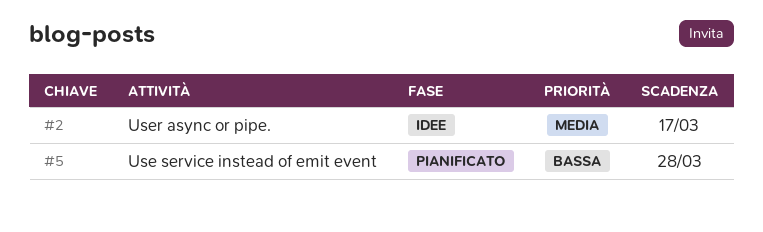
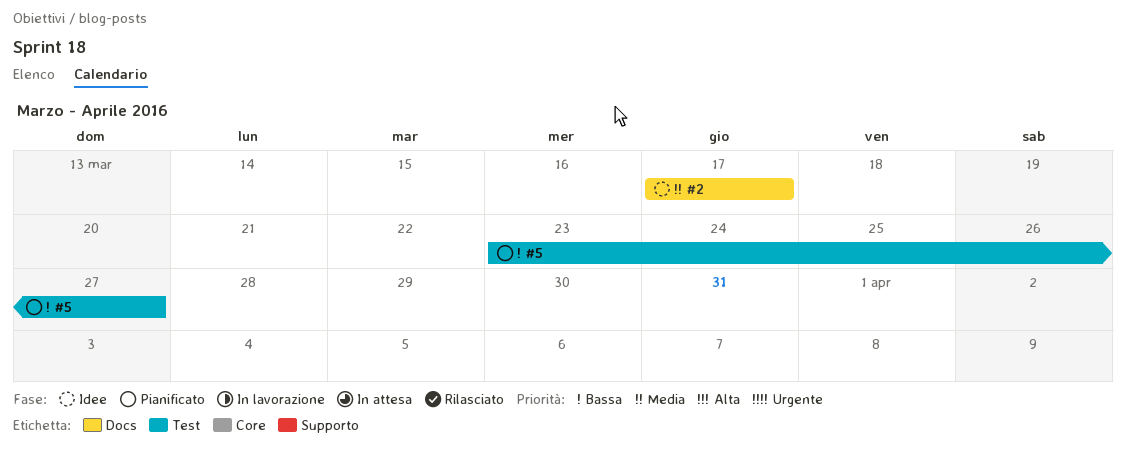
#5, due: Mar 28 -> Mar 27

